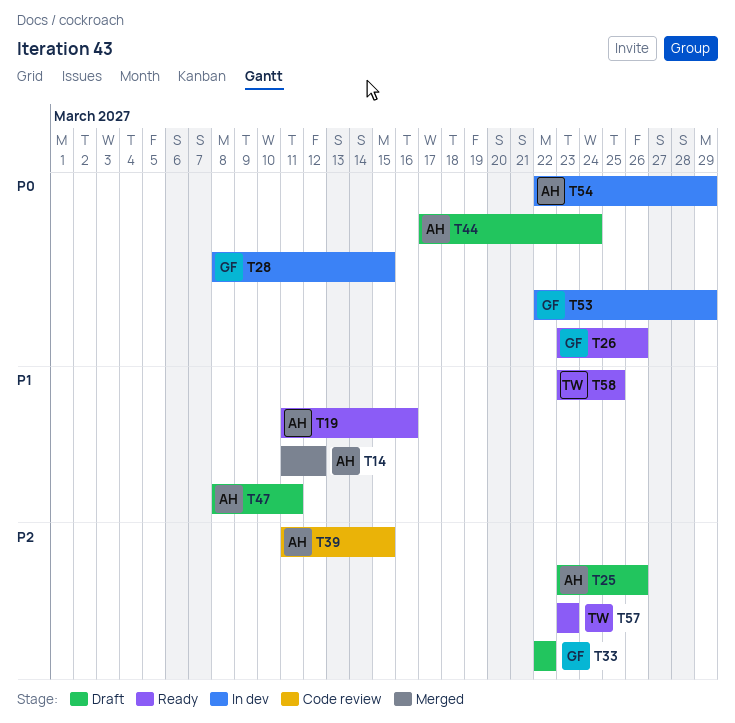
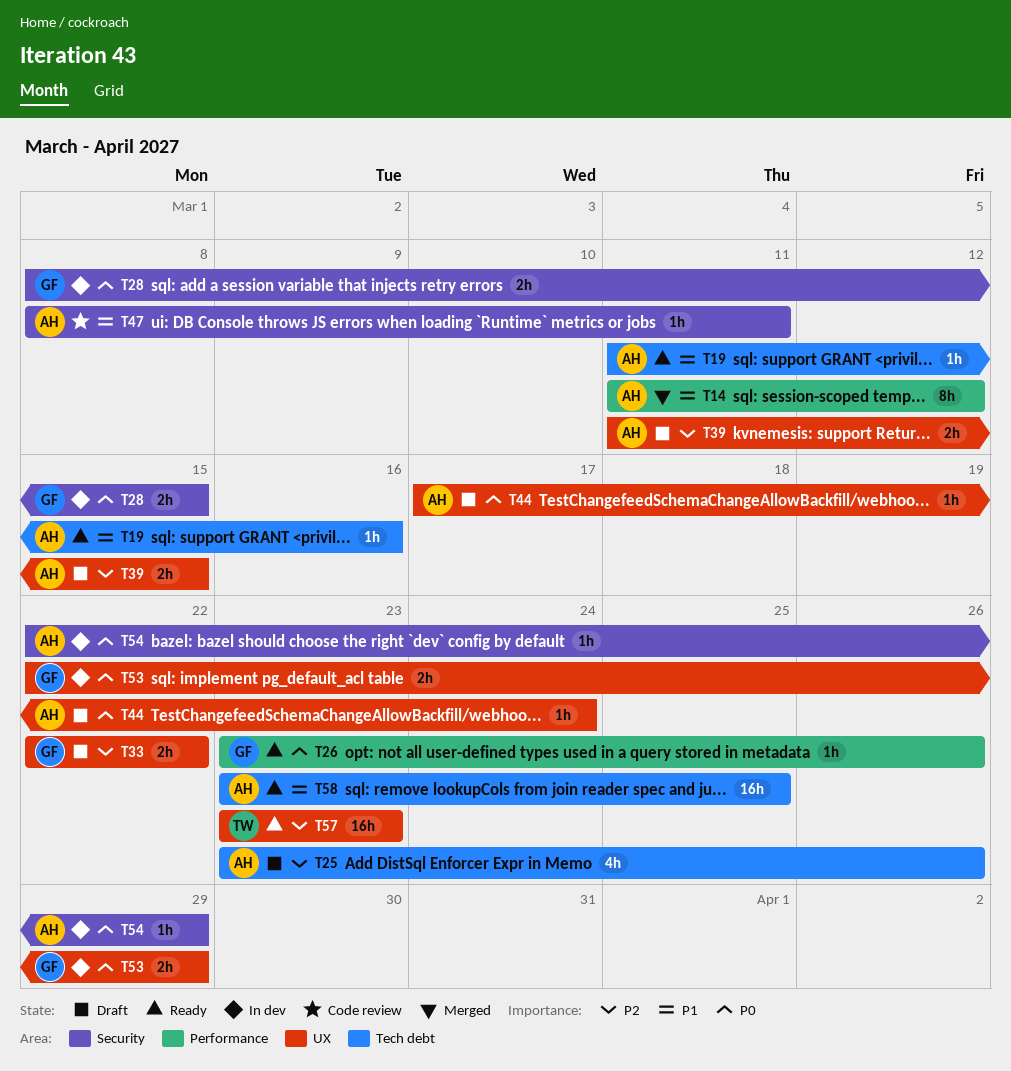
T39, status: Code review -> Draft
T47, status: Draft -> Code review
T58, owner: TW -> AH

